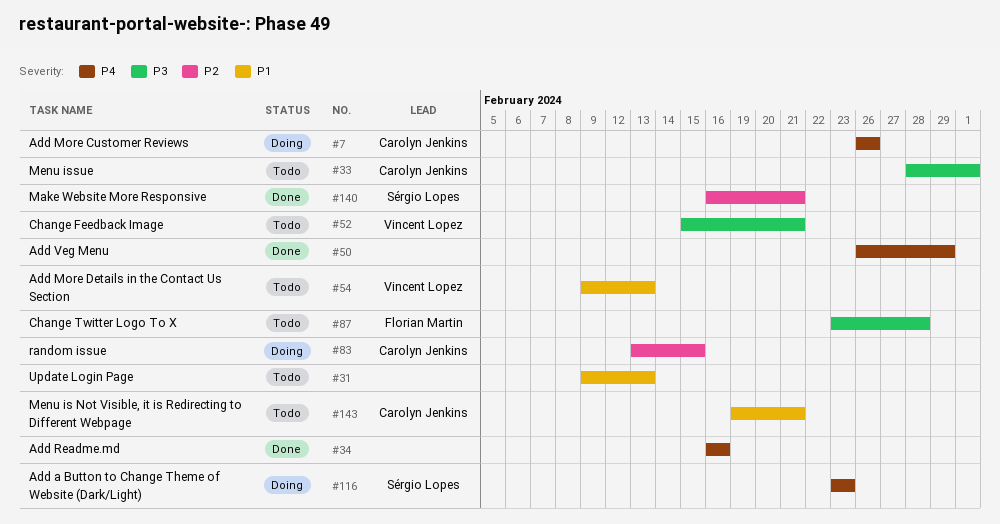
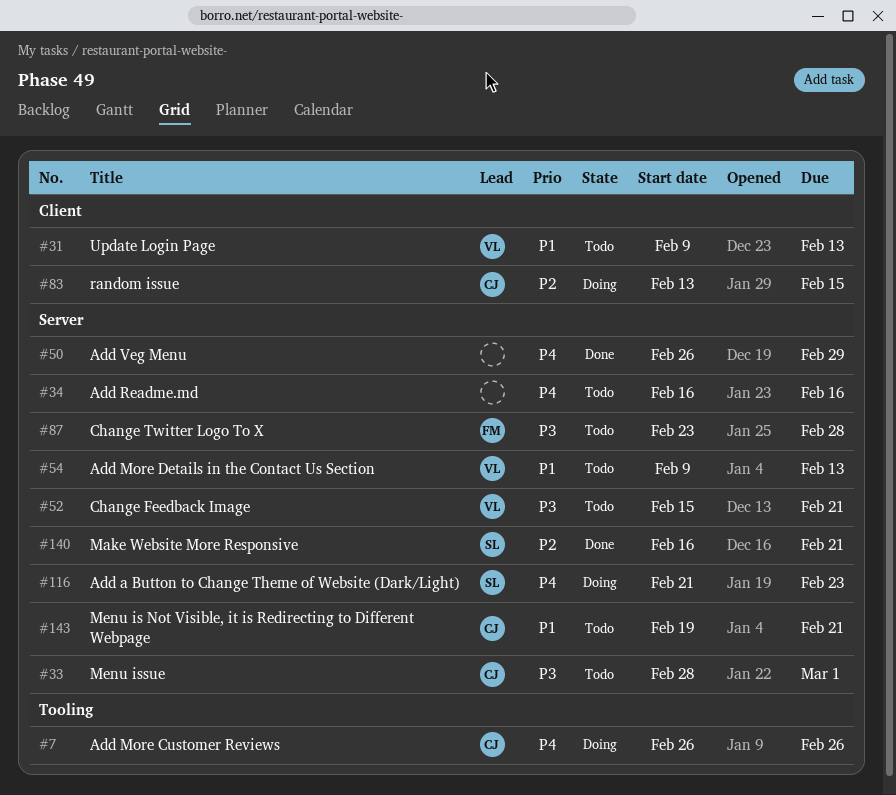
#31, owner: none -> Vincent Lopez
#34, status: Done -> Todo
#116, start: Feb 23 -> Feb 21

